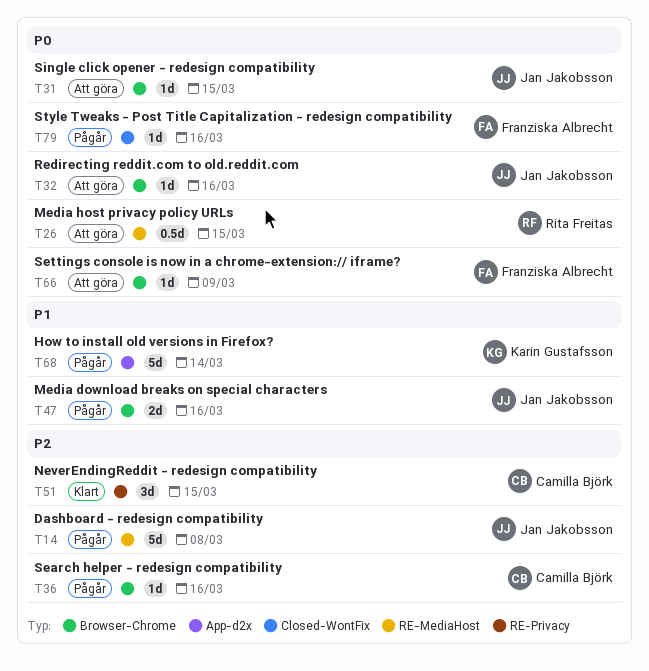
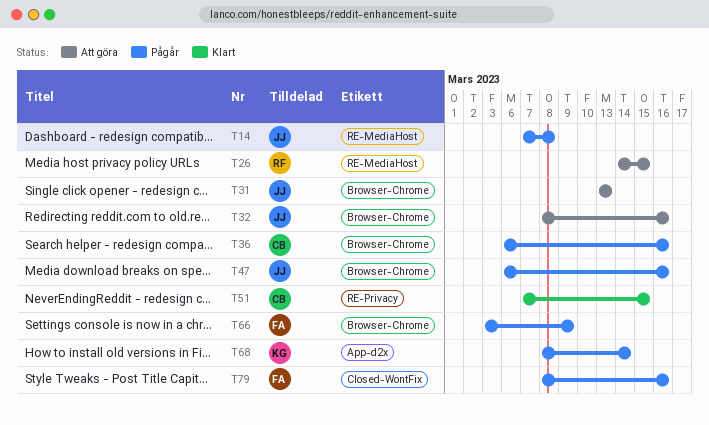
T31, due: Mar 15 -> Mar 13
T66, status: Att göra -> Pågår

